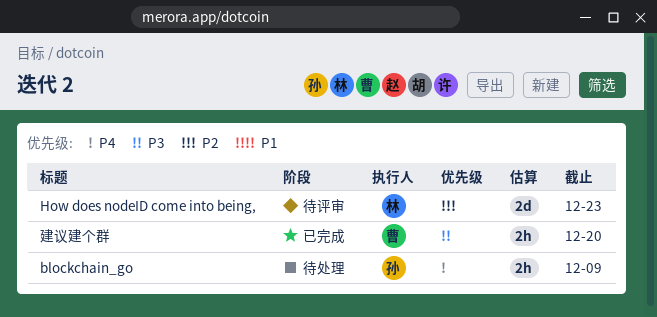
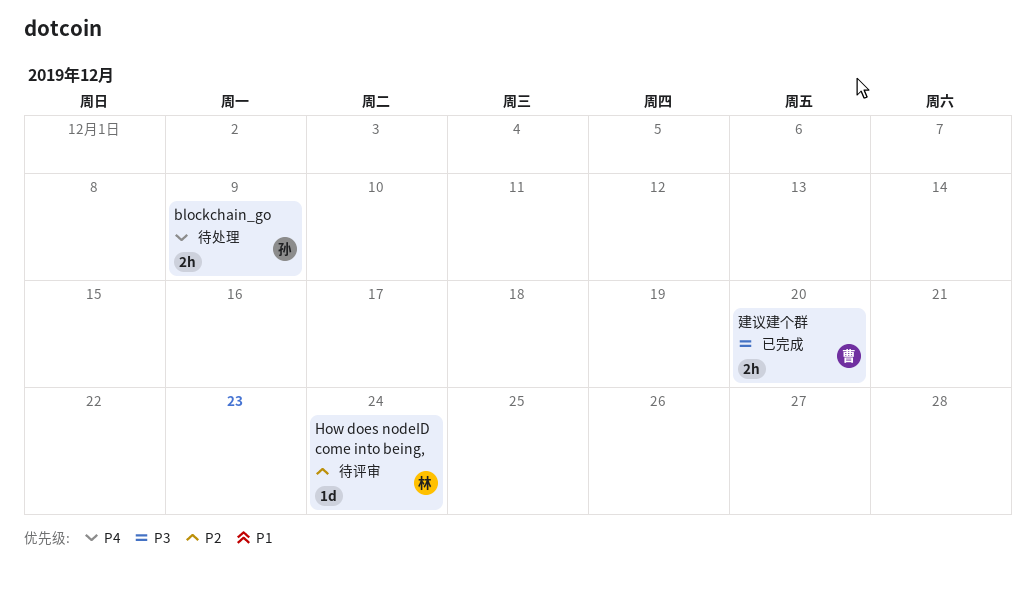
How does nodeID come into being,, estimate: 2d -> 1d
How does nodeID come into being,, due: Dec 23 -> Dec 24

